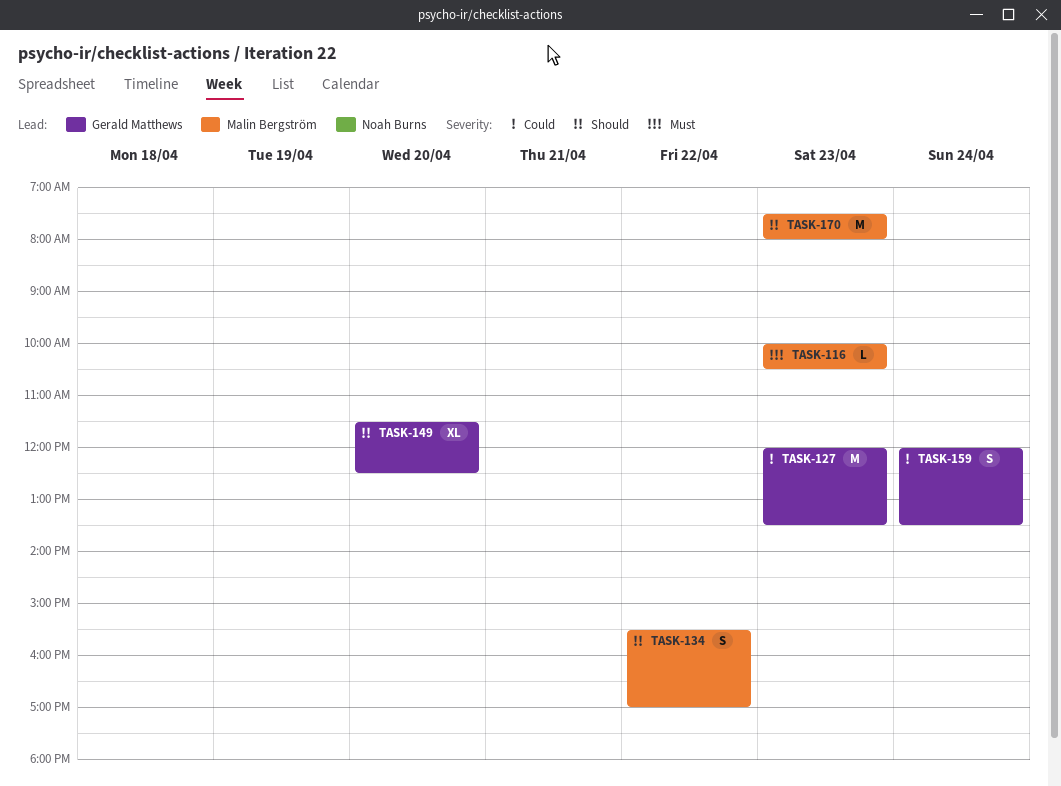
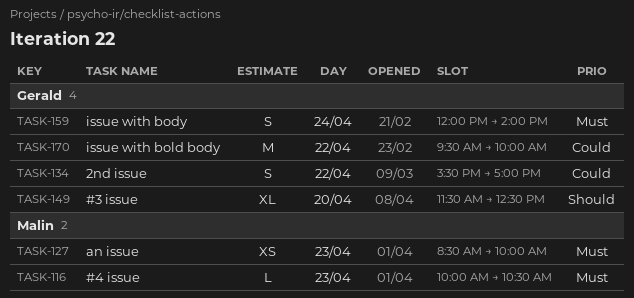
TASK-127, owner: Gerald Matthews -> Malin Bergström
TASK-127, priority: Could -> Must
TASK-127, estimate: M -> XS
TASK-127, begins: 12:00 -> 08:30
TASK-127, ends: 13:30 -> 10:00
TASK-134, owner: Malin Bergström -> Gerald Matthews
TASK-134, priority: Should -> Could
TASK-159, priority: Could -> Must
TASK-159, ends: 13:30 -> 14:00
TASK-170, owner: Malin Bergström -> Gerald Matthews
TASK-170, priority: Should -> Could
TASK-170, day: Apr 23 -> Apr 22
TASK-170, begins: 07:30 -> 09:30
TASK-170, ends: 08:00 -> 10:00

